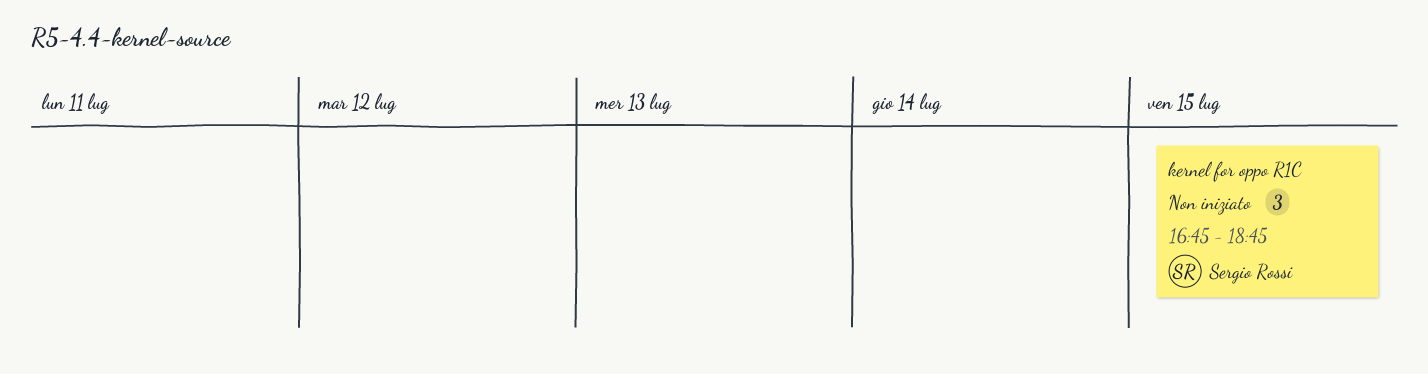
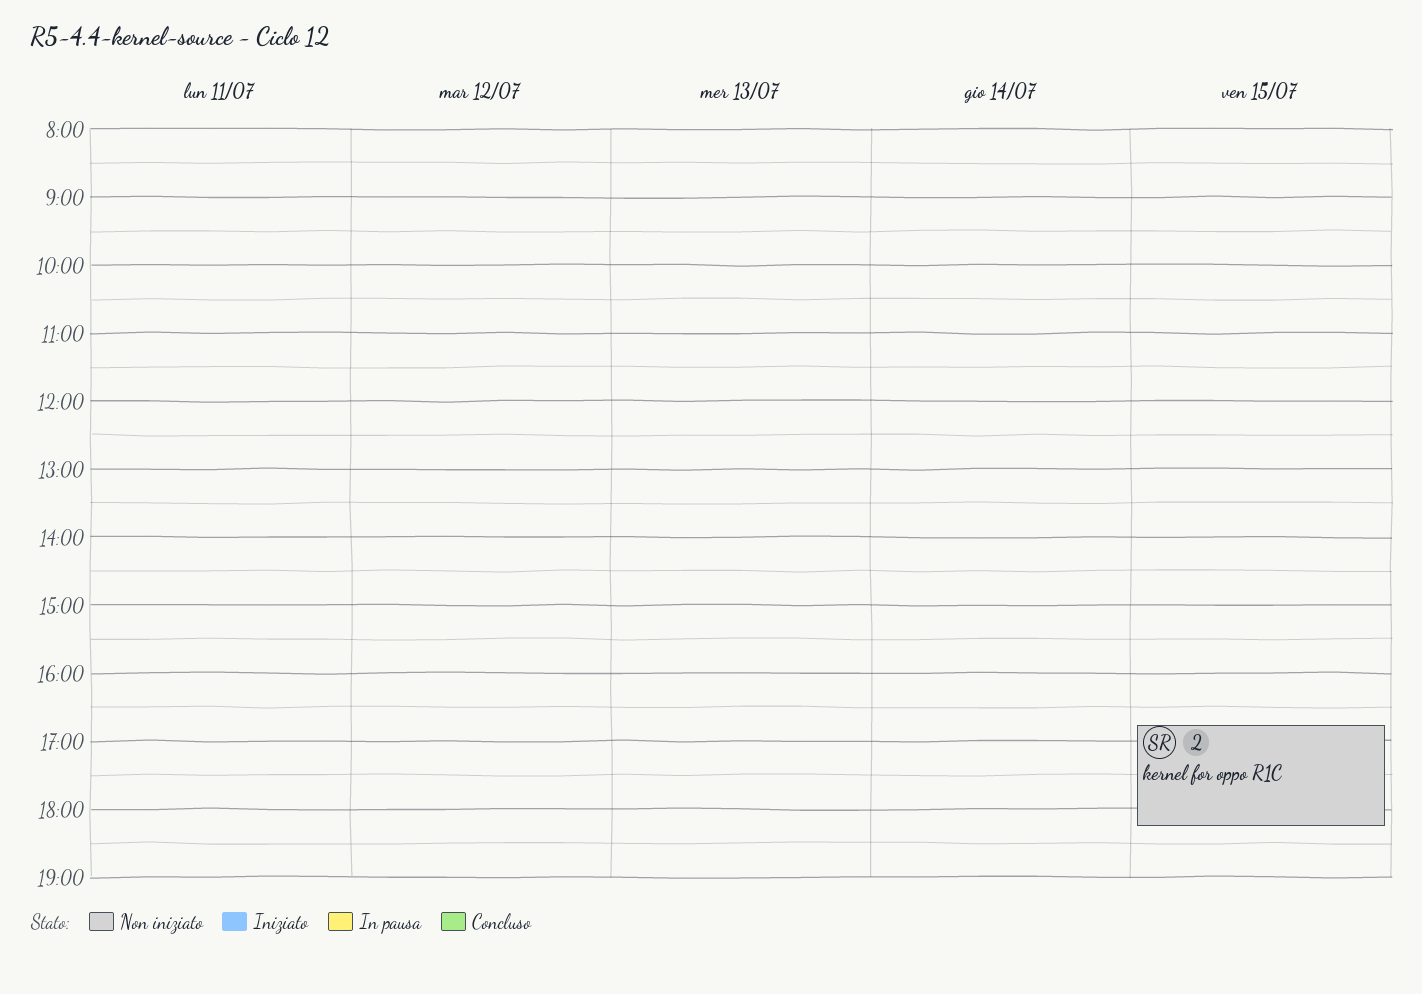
kernel for oppo R1C, estimate: 3 -> 2
kernel for oppo R1C, ends: 18:45 -> 18:15

